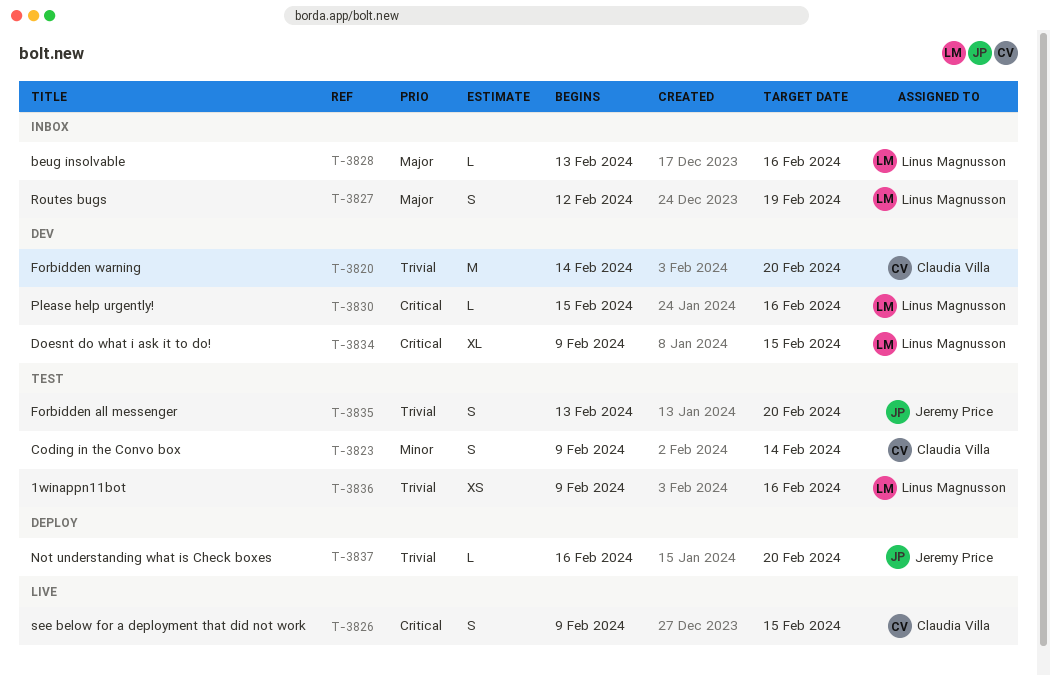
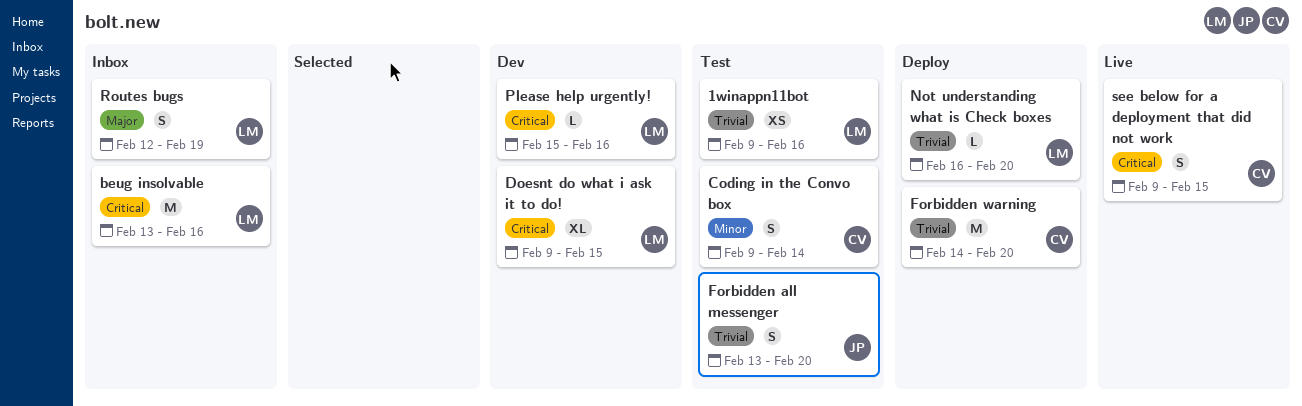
beug insolvable, priority: Major -> Critical
beug insolvable, estimate: L -> M
Forbidden warning, status: Dev -> Deploy
Not understanding what is Check boxes, owner: Jeremy Price -> Linus Magnusson

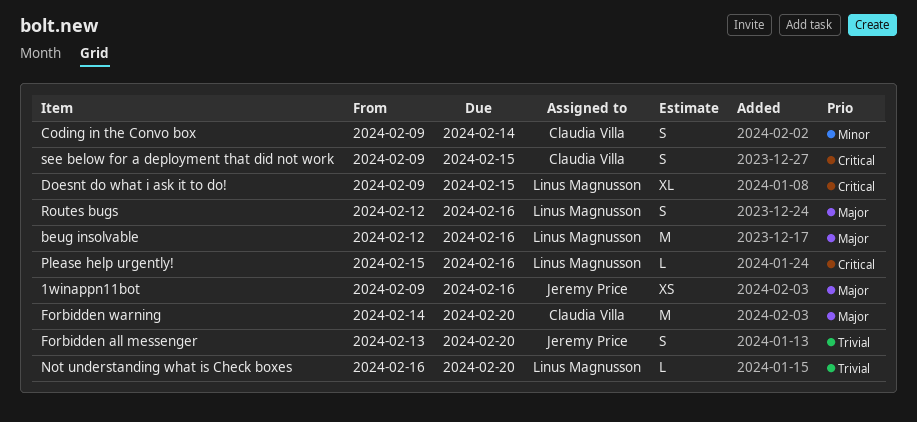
1winappn11bot, owner: Linus Magnusson -> Jeremy Price
1winappn11bot, priority: Trivial -> Major
beug insolvable, priority: Critical -> Major
beug insolvable, start: Feb 13 -> Feb 12
Forbidden warning, priority: Trivial -> Major
Routes bugs, due: Feb 19 -> Feb 16

